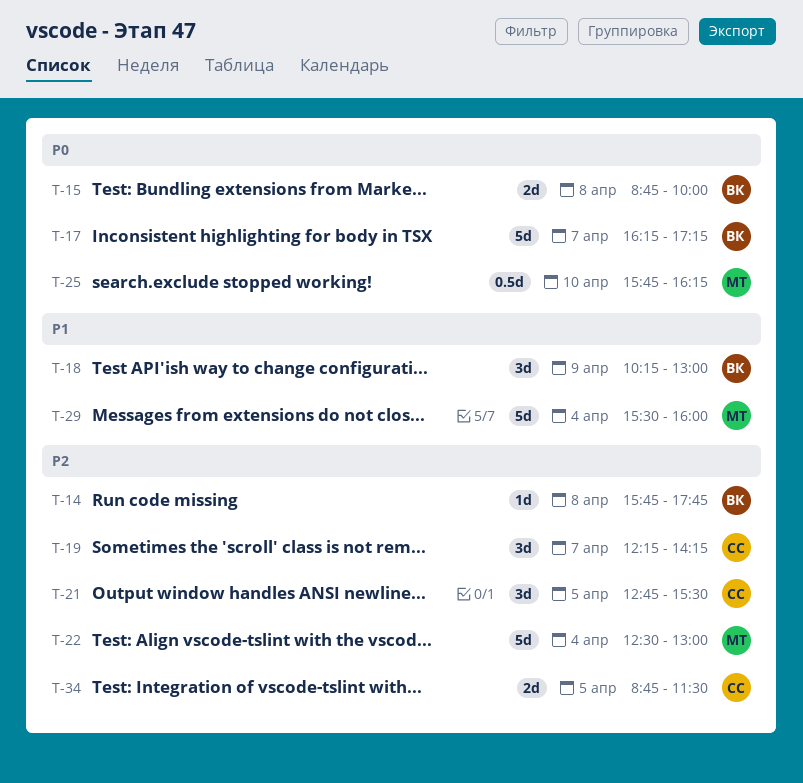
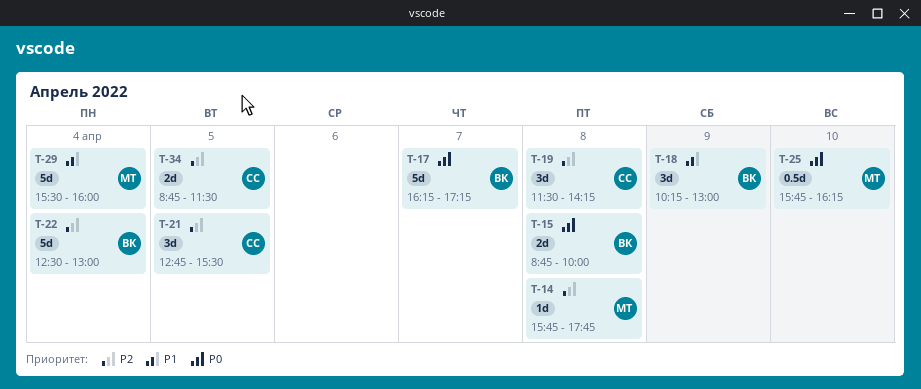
T-14, owner: ВК -> МТ
T-19, day: Apr 7 -> Apr 8
T-19, begins: 12:15 -> 11:30
T-22, owner: МТ -> ВК

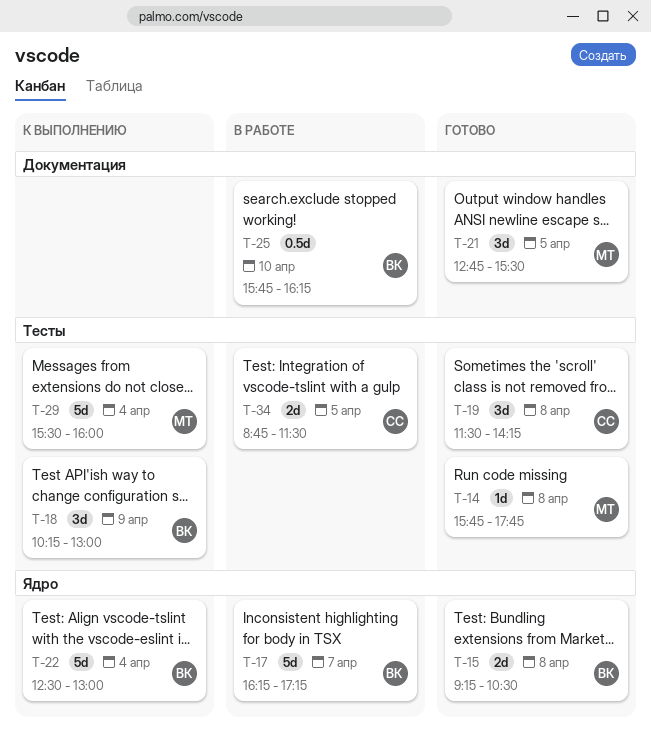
T-15, begins: 08:45 -> 09:15
T-15, ends: 10:00 -> 10:30
T-21, owner: СС -> МТ
T-25, owner: МТ -> ВК

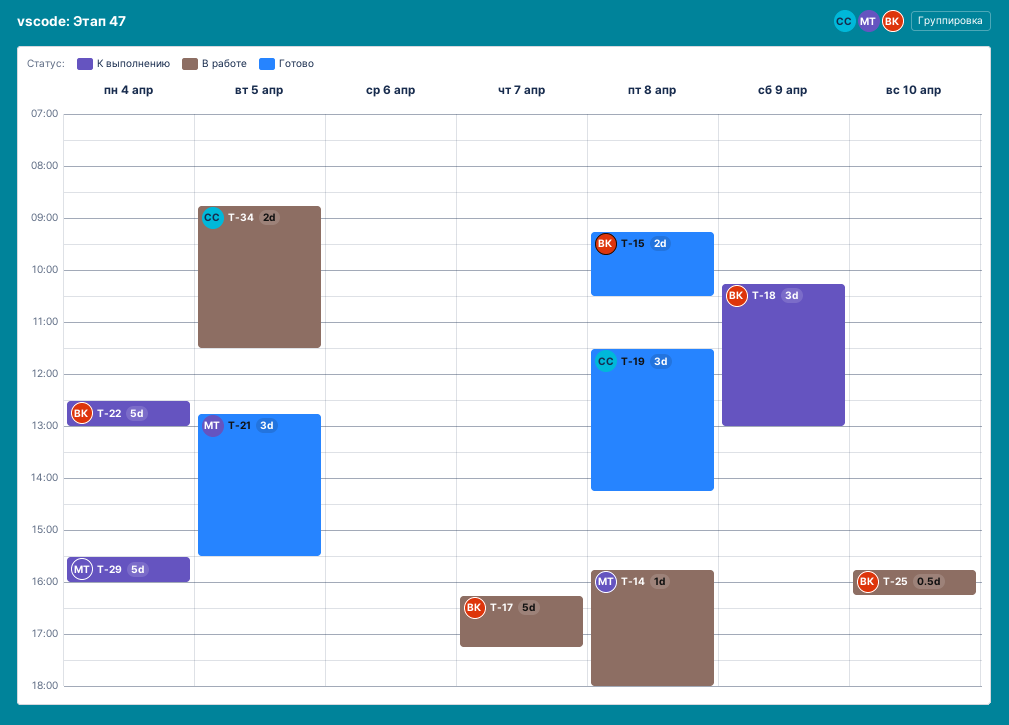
T-14, status: Готово -> В работе
T-14, ends: 17:45 -> 18:00

